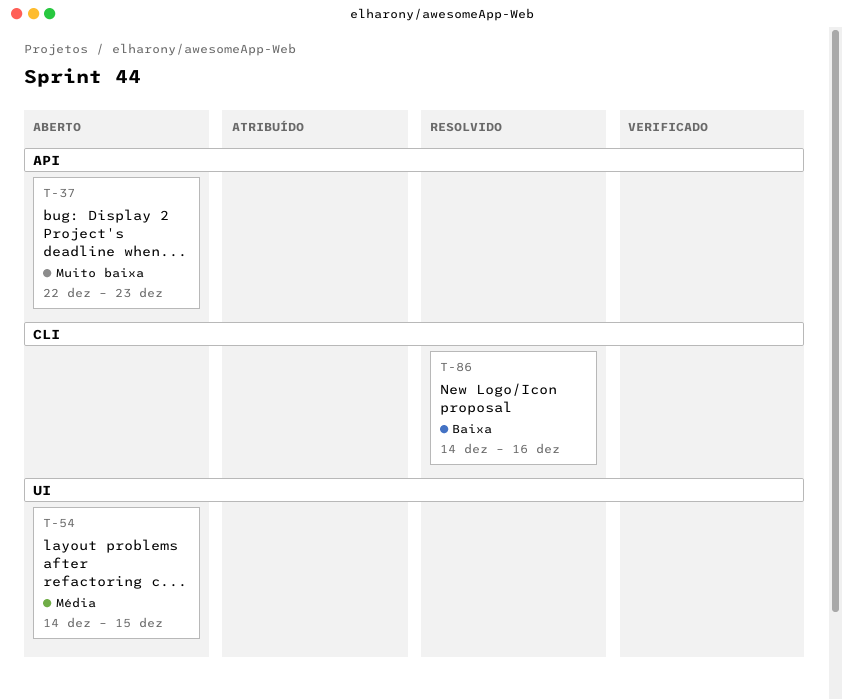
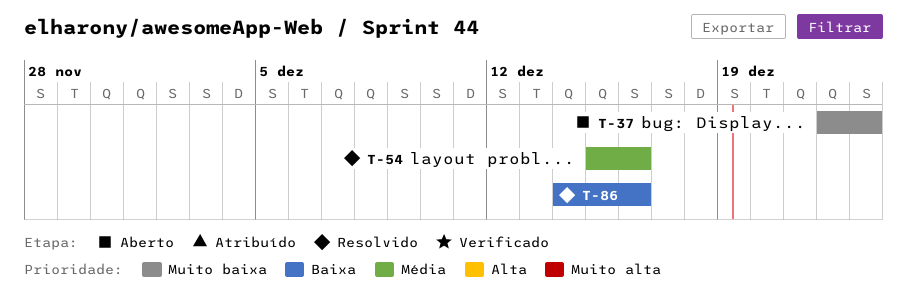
T-54, status: Aberto -> Resolvido
T-54, start: Dec 14 -> Dec 15
T-54, due: Dec 15 -> Dec 16

